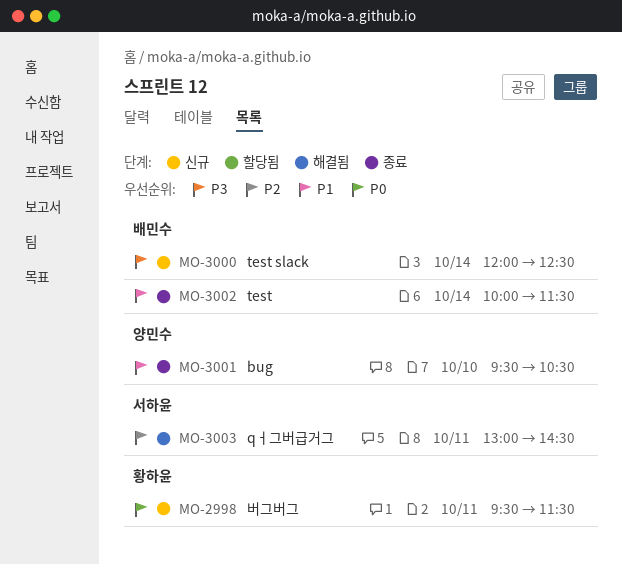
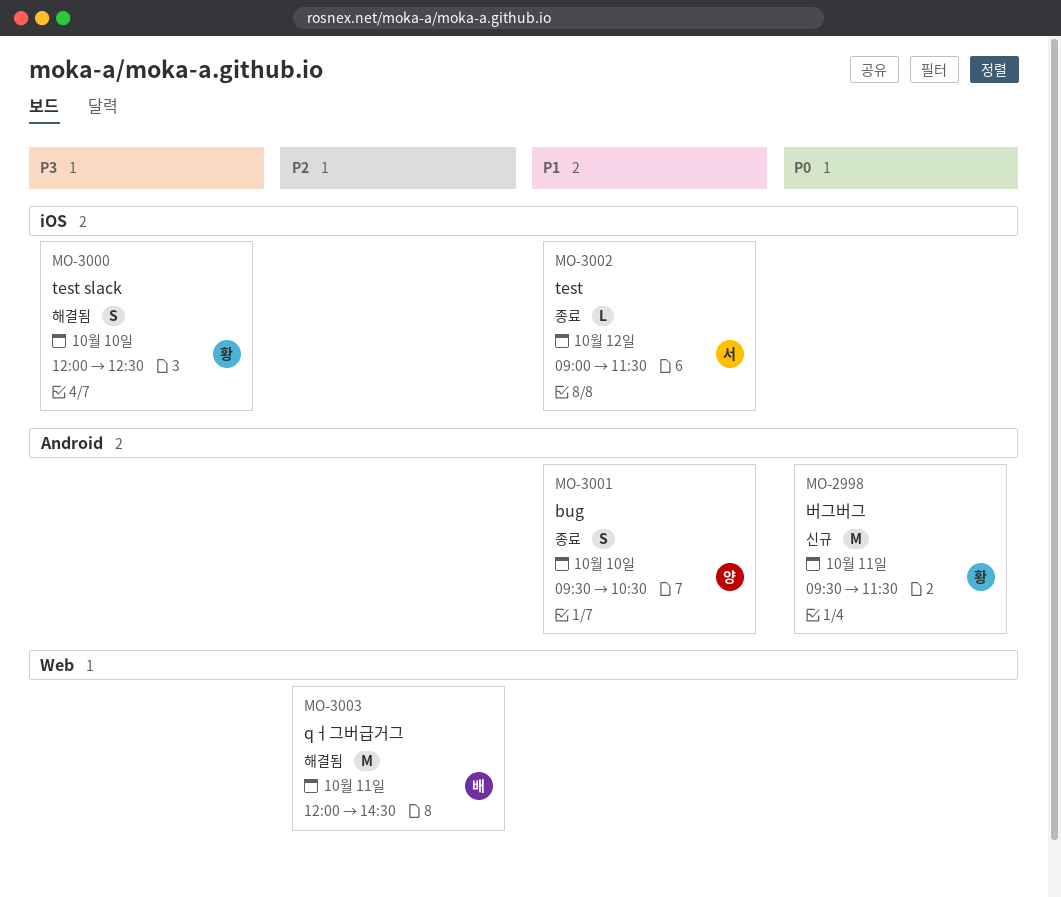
MO-3000, status: 신규 -> 해결됨
MO-3000, owner: 배민수 -> 황하윤
MO-3000, day: Oct 14 -> Oct 10
MO-3002, owner: 배민수 -> 서하윤
MO-3002, day: Oct 14 -> Oct 12
MO-3002, begins: 10:00 -> 09:00
MO-3003, owner: 서하윤 -> 배민수
MO-3003, begins: 13:00 -> 12:00

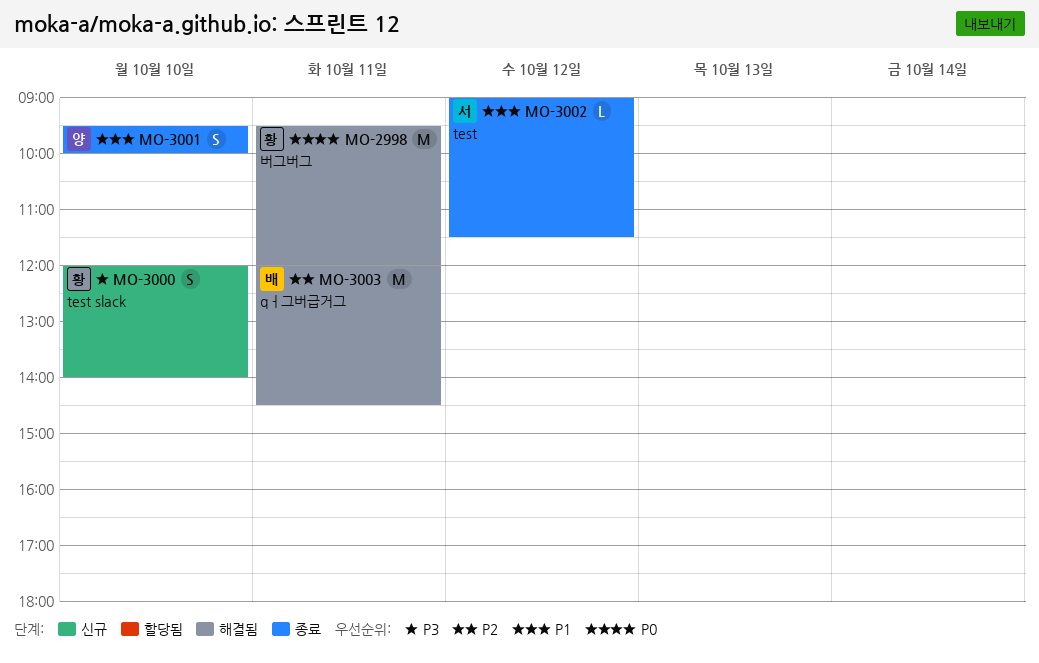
MO-2998, status: 신규 -> 해결됨
MO-2998, ends: 11:30 -> 12:00
MO-3000, status: 해결됨 -> 신규
MO-3000, ends: 12:30 -> 14:00
MO-3001, ends: 10:30 -> 10:00

